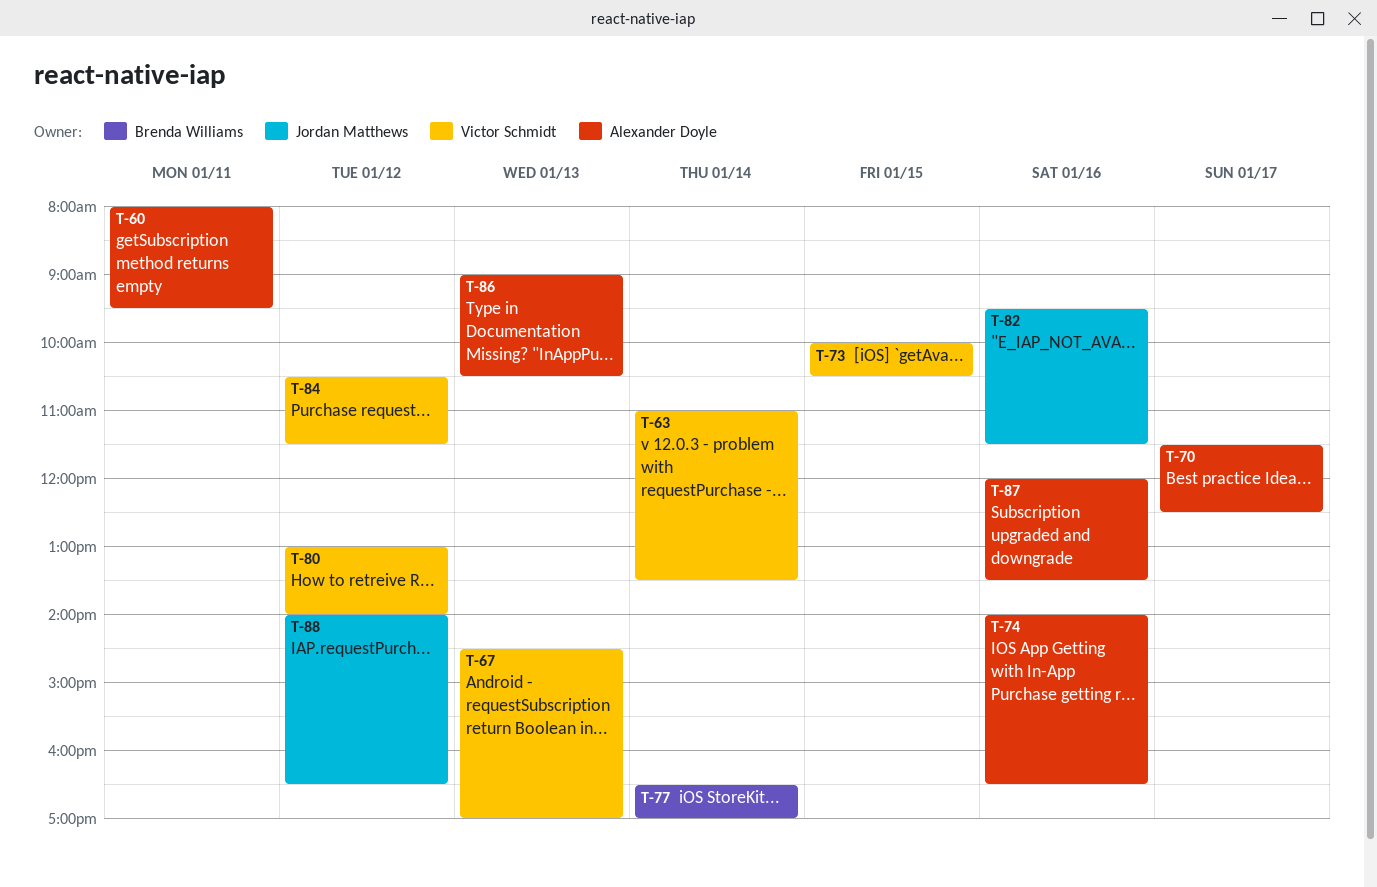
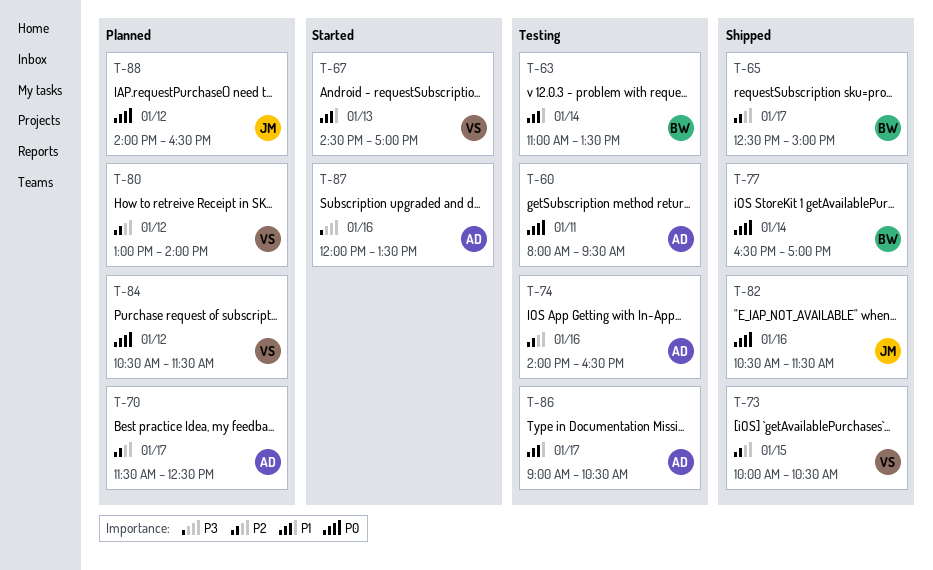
T-63, owner: Victor Schmidt -> Brenda Williams
T-65: none -> present
T-82, begins: 09:30 -> 10:30
T-86, day: Jan 13 -> Jan 17

